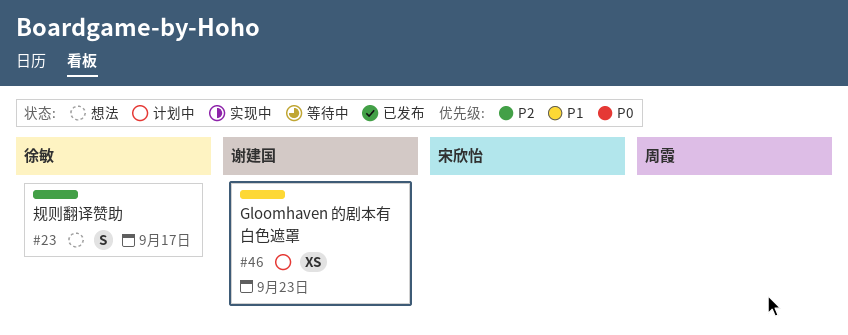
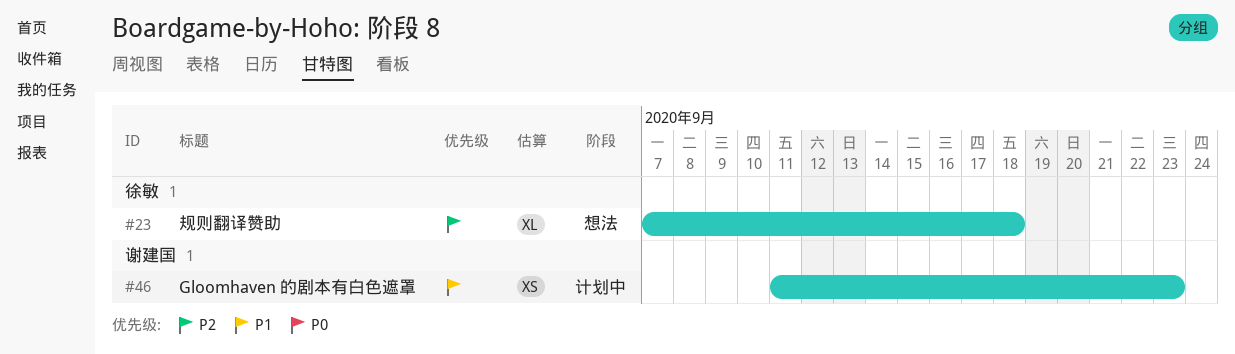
#23, estimate: S -> XL
#23, due: Sep 17 -> Sep 18

